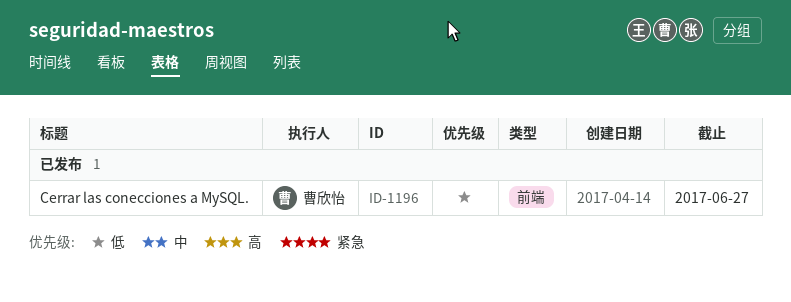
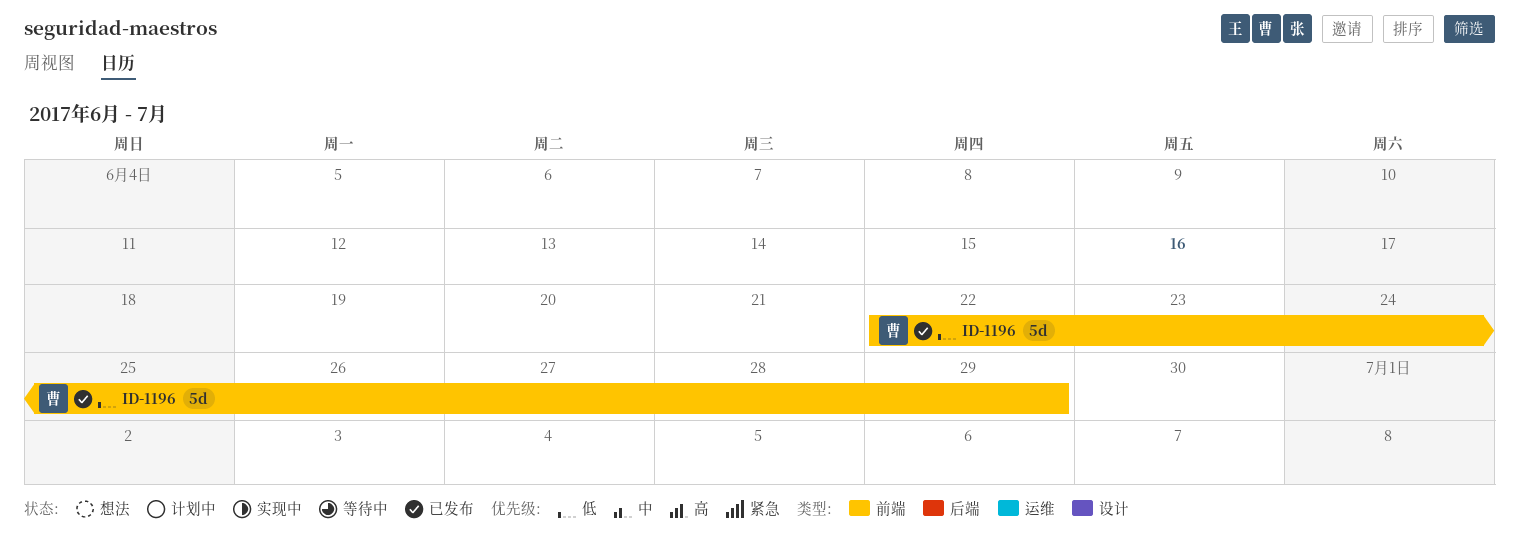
ID-1196, due: Jun 27 -> Jun 29

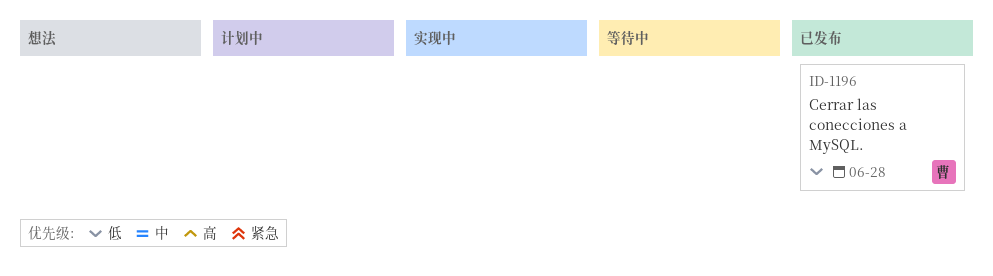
ID-1196, due: Jun 29 -> Jun 28

